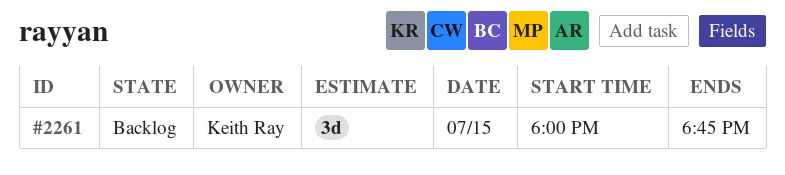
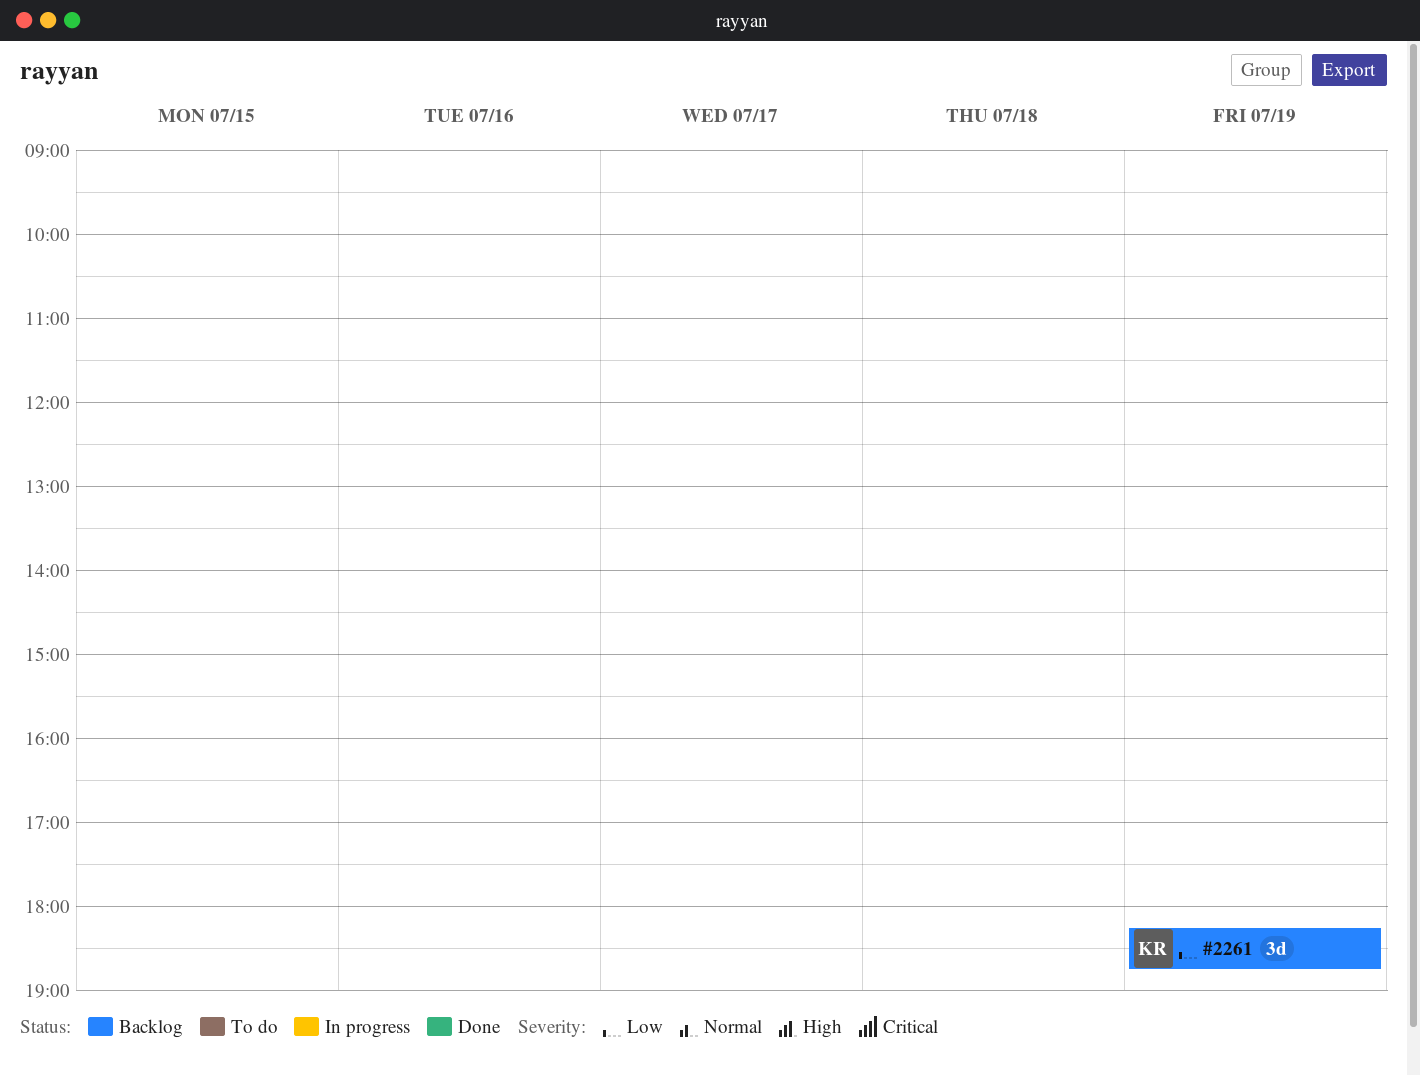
#2261, day: Jul 15 -> Jul 19
#2261, begins: 18:00 -> 18:15

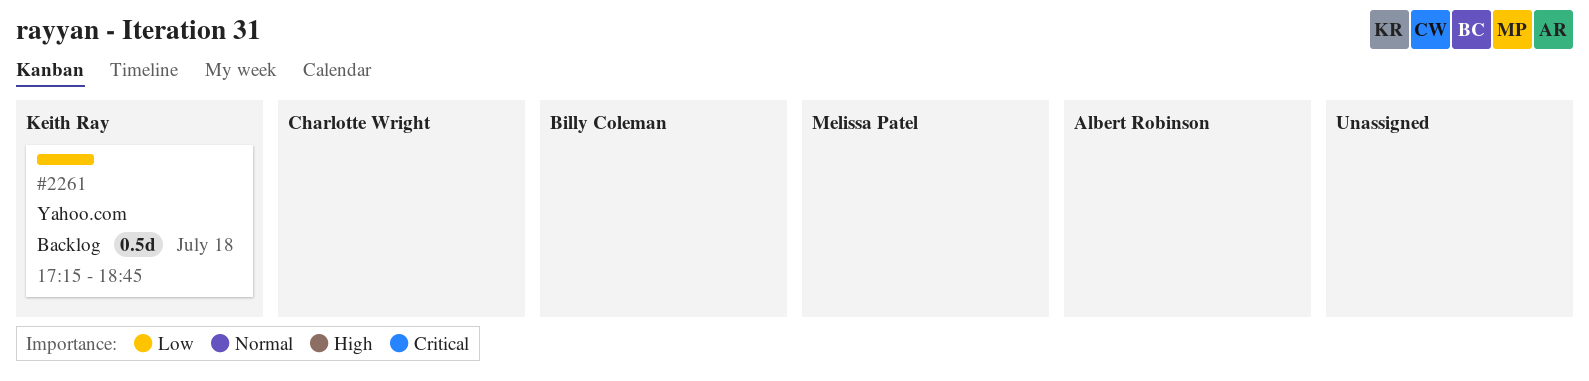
#2261, estimate: 3d -> 0.5d
#2261, day: Jul 19 -> Jul 18
#2261, begins: 18:15 -> 17:15

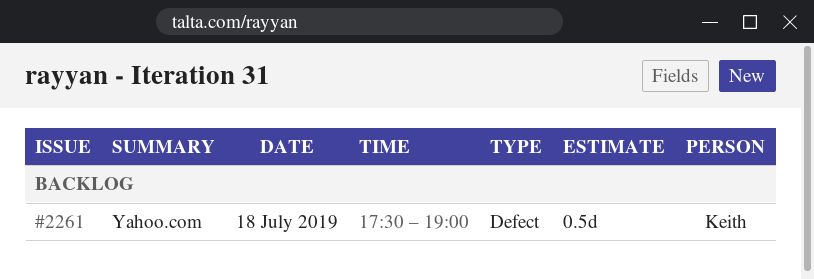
#2261, begins: 17:15 -> 17:30
#2261, ends: 18:45 -> 19:00

